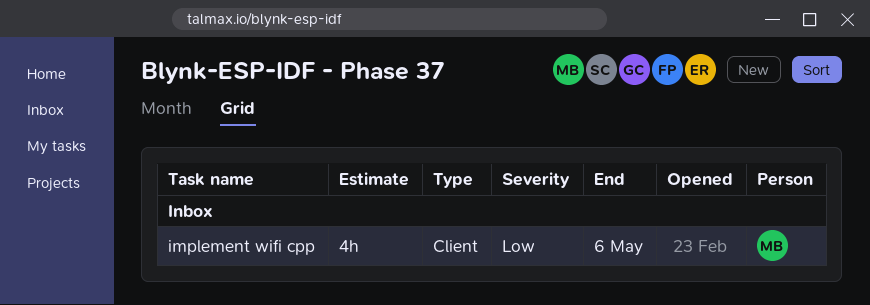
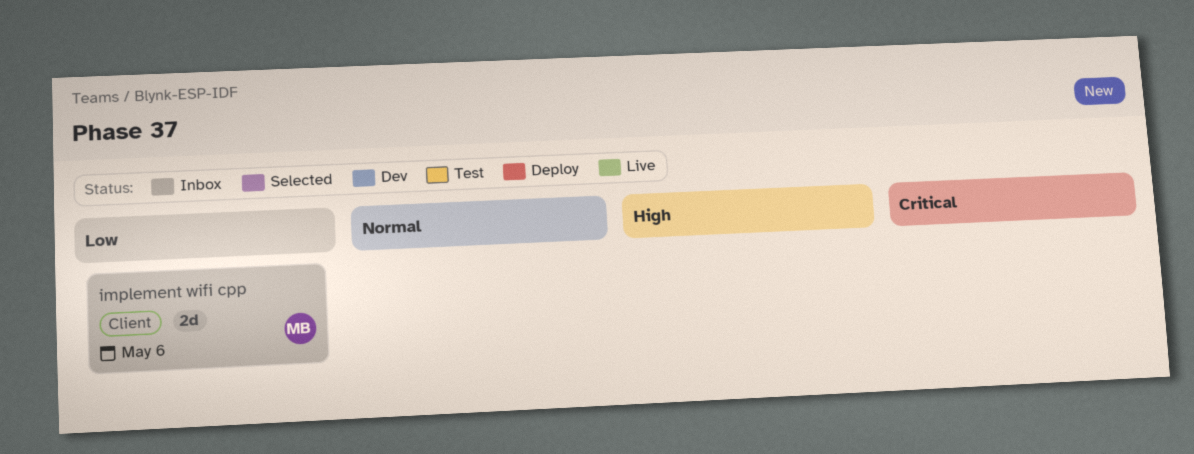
implement wifi cpp, estimate: 4h -> 2d

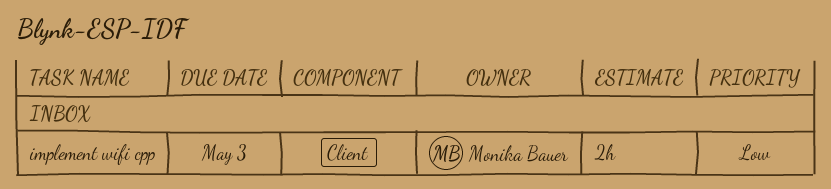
implement wifi cpp, estimate: 2d -> 2h
implement wifi cpp, due: May 6 -> May 3

